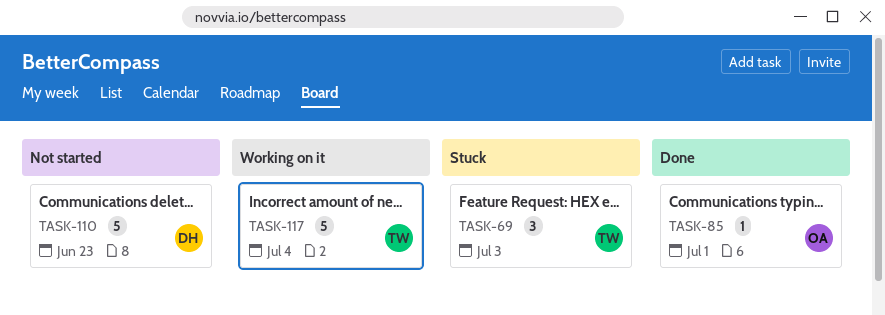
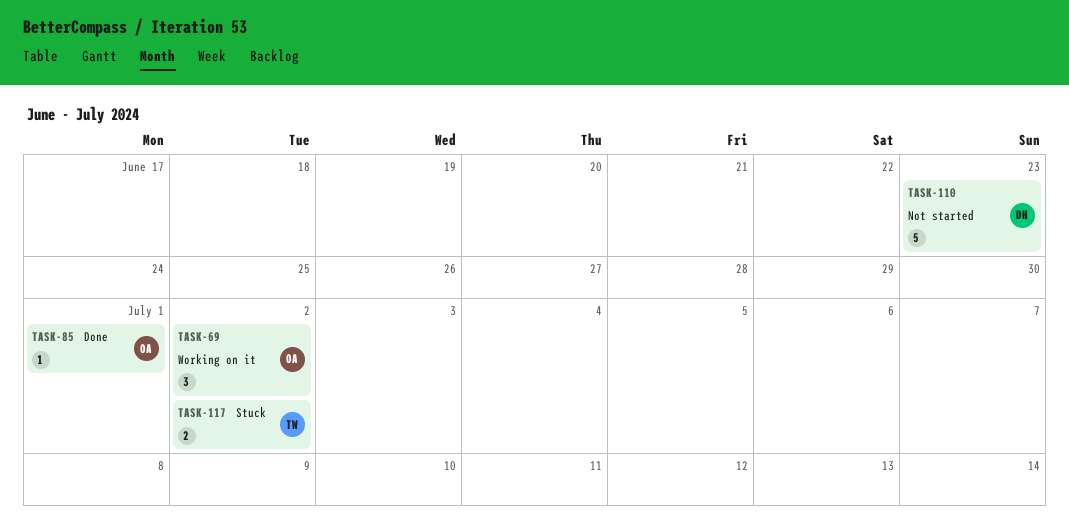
TASK-69, status: Stuck -> Working on it
TASK-69, owner: TW -> OA
TASK-69, due: Jul 3 -> Jul 2
TASK-117, status: Working on it -> Stuck
TASK-117, estimate: 5 -> 2
TASK-117, due: Jul 4 -> Jul 2

